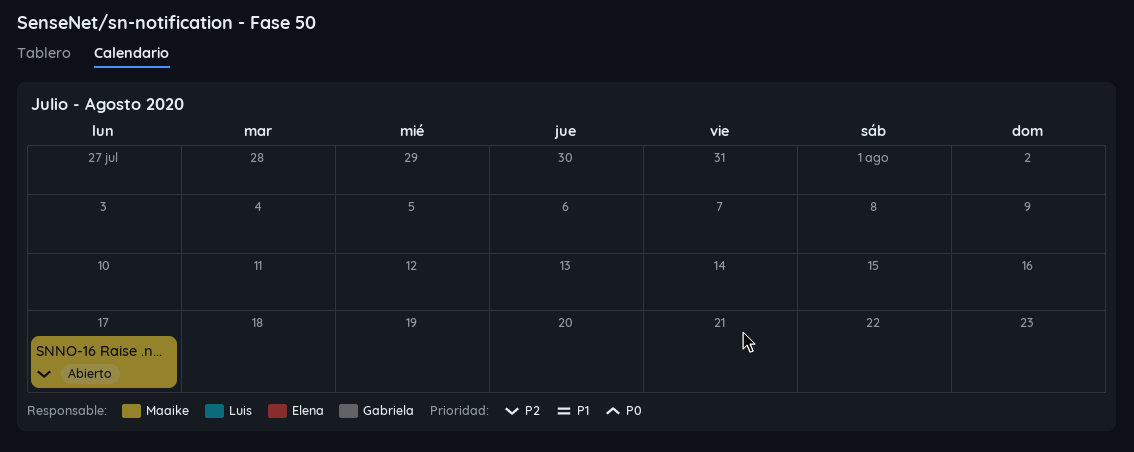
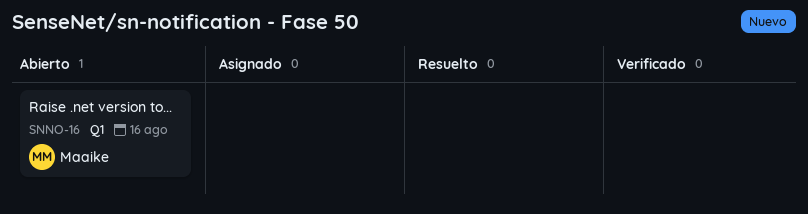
SNNO-16, due: Aug 17 -> Aug 16

